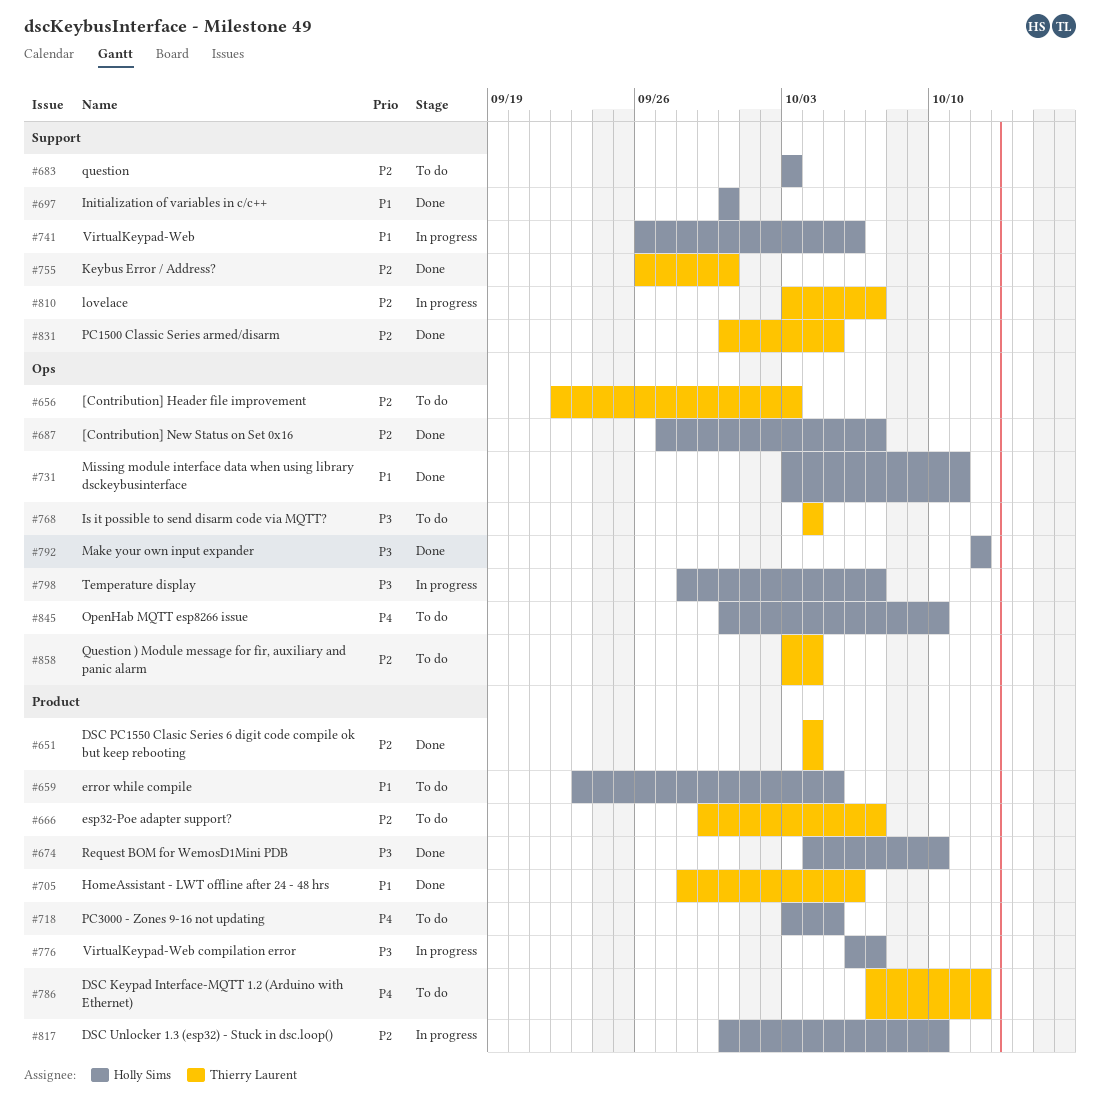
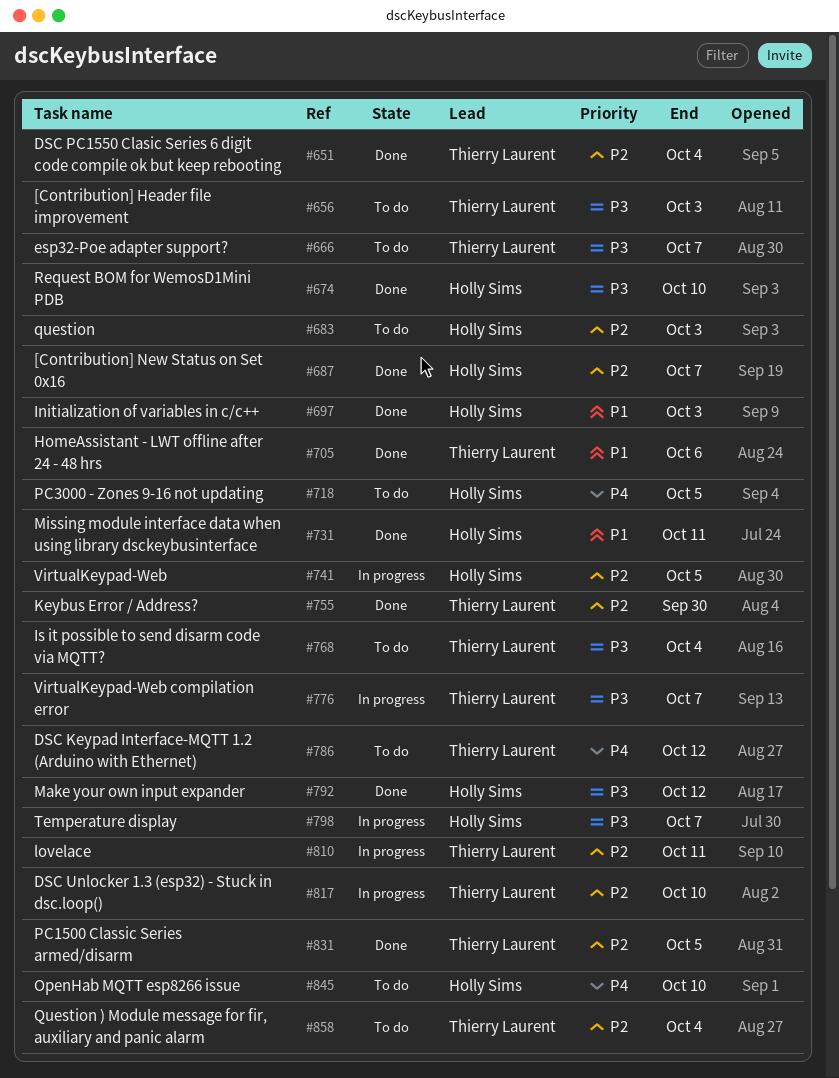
#656, priority: P2 -> P3
#659: present -> none
#666, priority: P2 -> P3
#697, due: Sep 30 -> Oct 3
#741, priority: P1 -> P2
#741, due: Oct 6 -> Oct 5
#776, owner: Holly Sims -> Thierry Laurent
#810, due: Oct 7 -> Oct 11
#817, owner: Holly Sims -> Thierry Laurent

